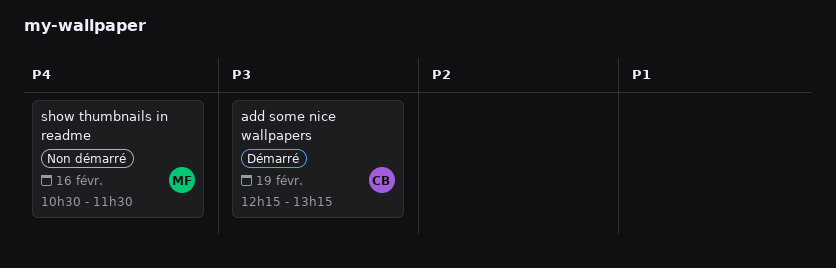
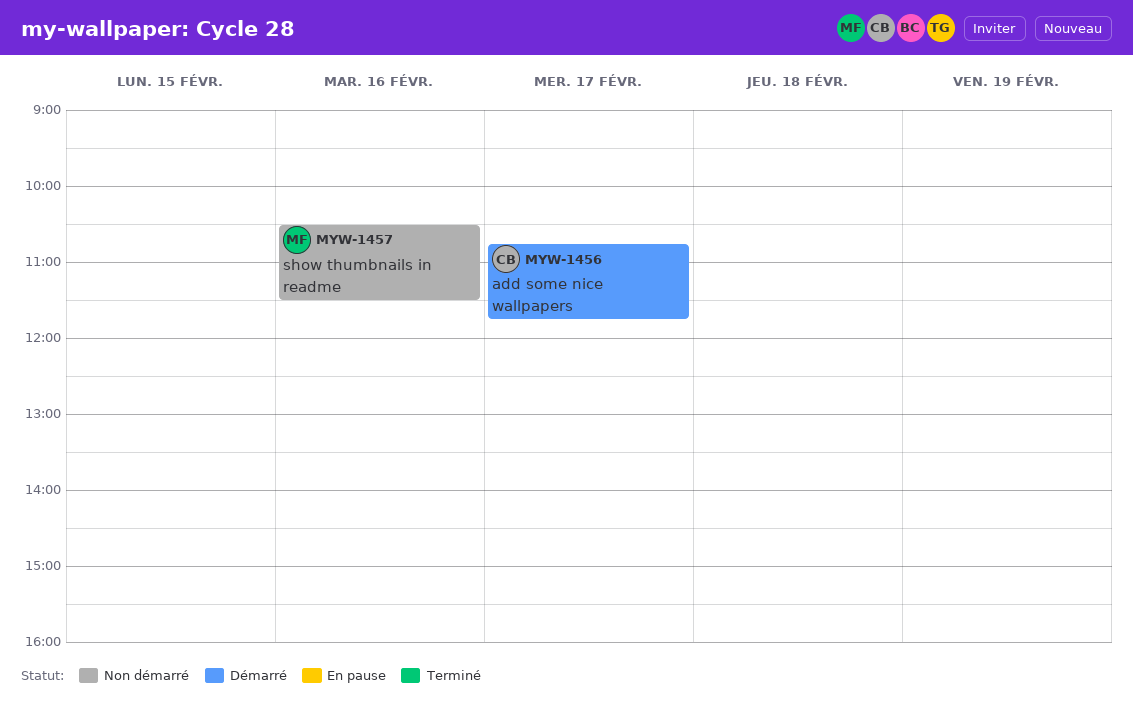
add some nice wallpapers, day: Feb 19 -> Feb 17
add some nice wallpapers, begins: 12:15 -> 10:45
add some nice wallpapers, ends: 13:15 -> 11:45

